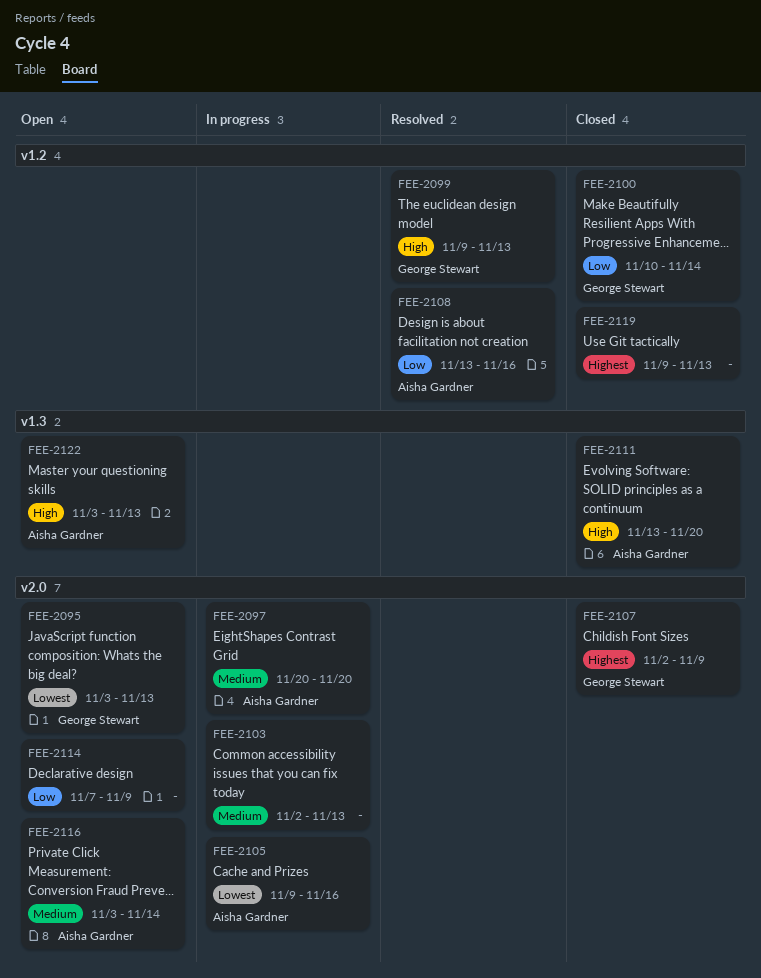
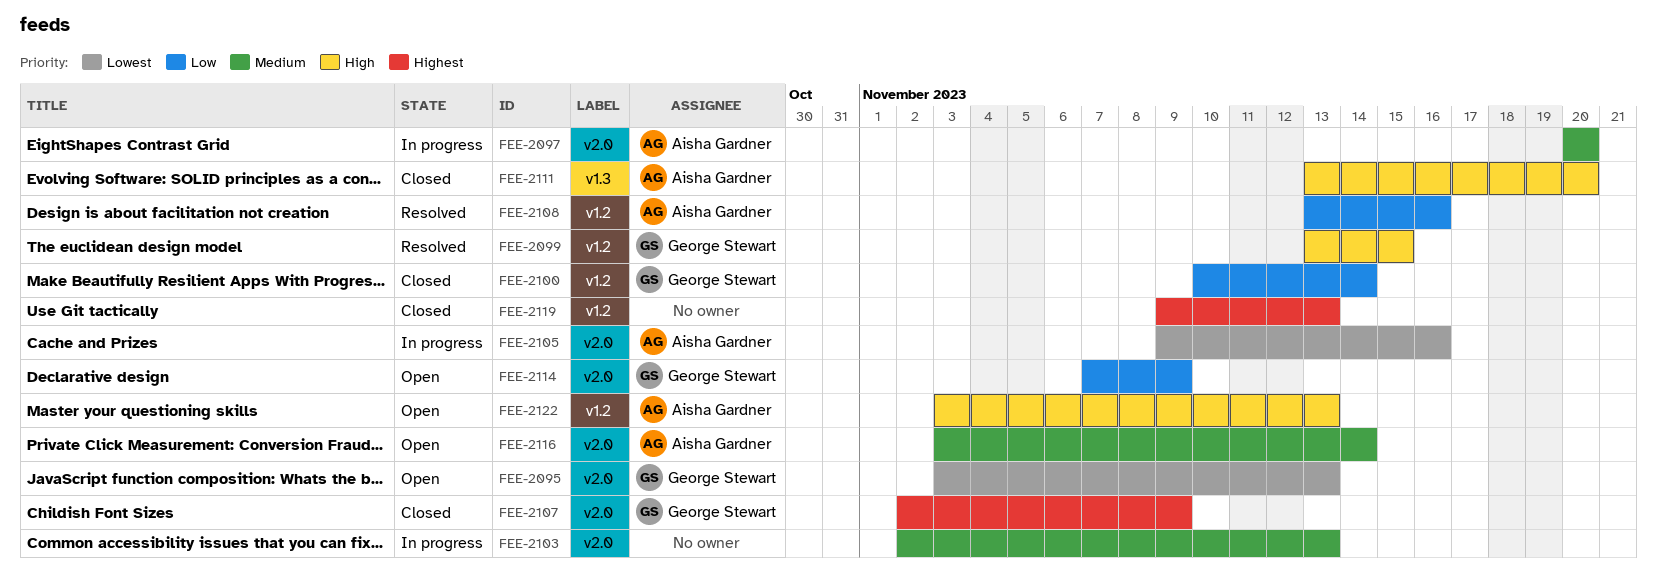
FEE-2099, start: Nov 9 -> Nov 13
FEE-2099, due: Nov 13 -> Nov 15
FEE-2114, owner: none -> George Stewart
FEE-2122, label: v1.3 -> v1.2

